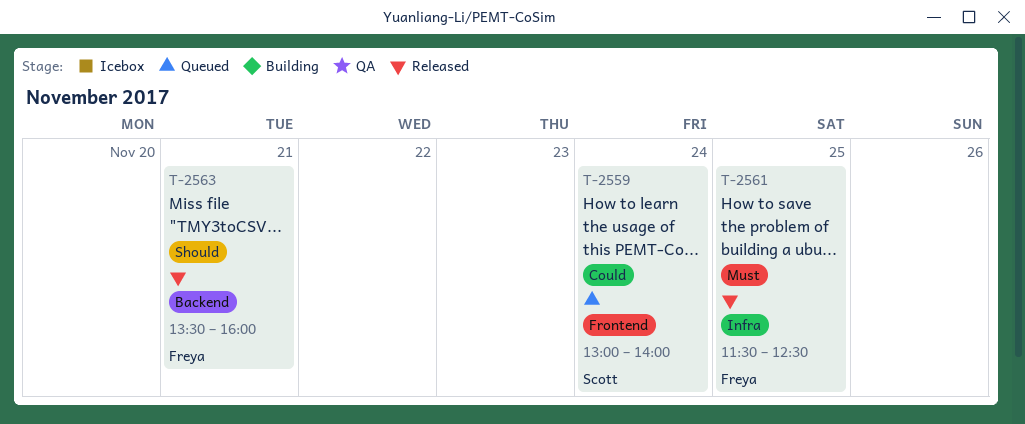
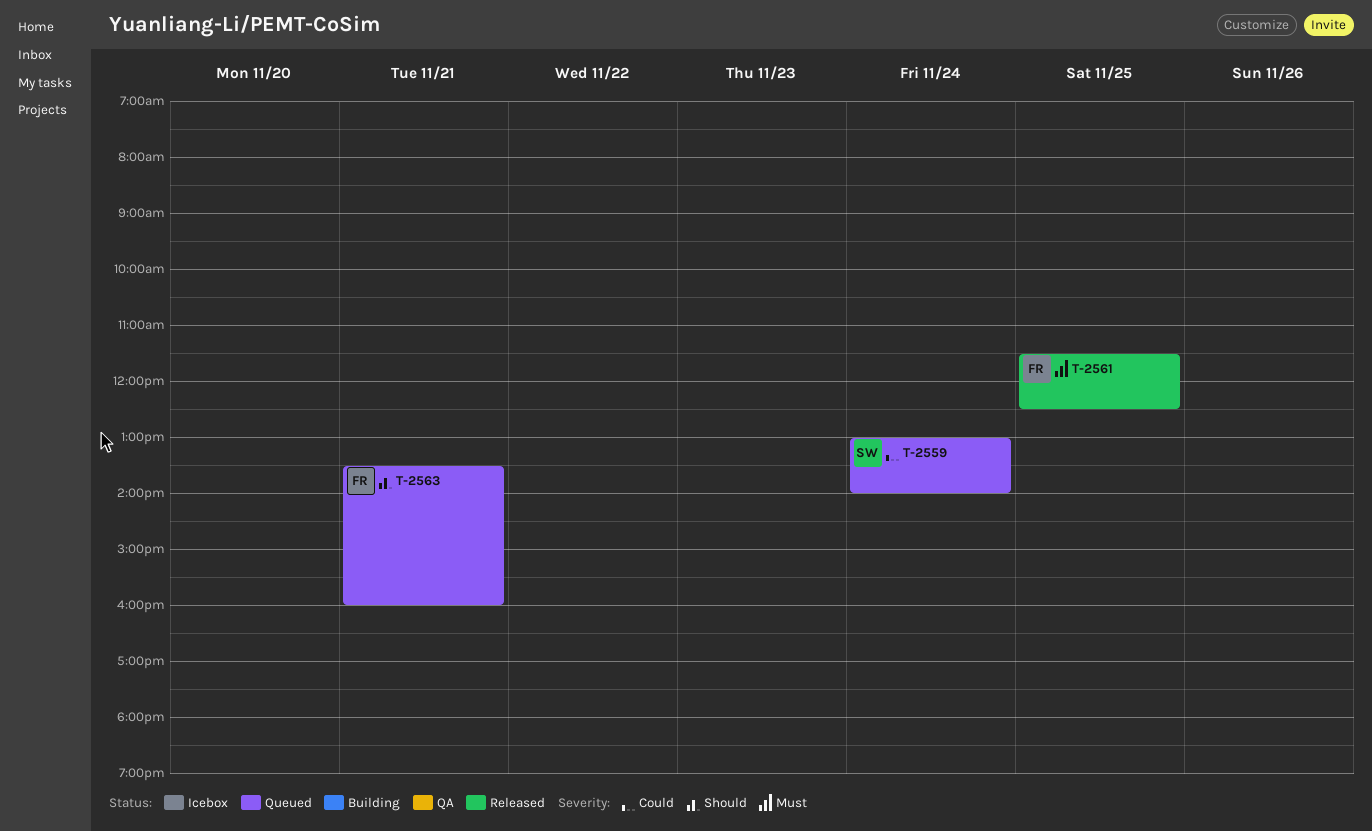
T-2563, status: Released -> Queued

